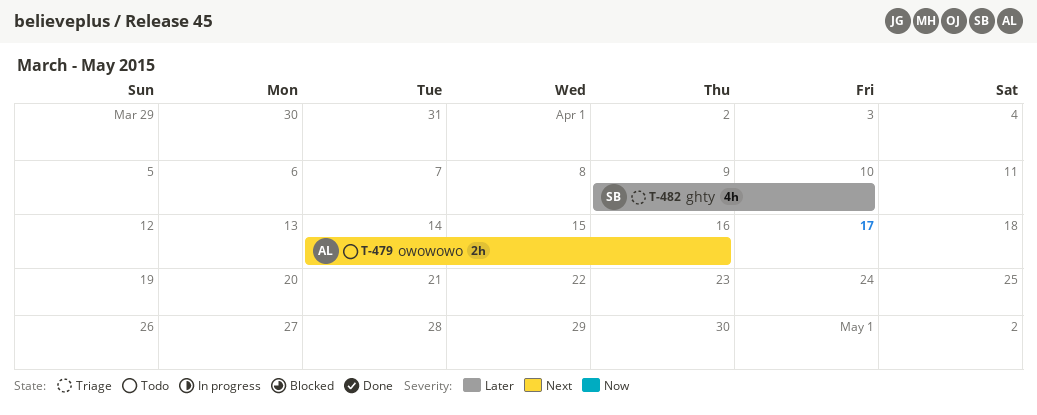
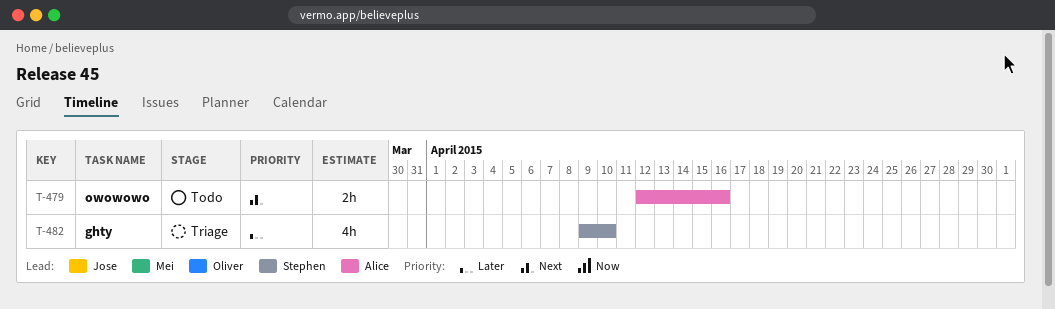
T-479, start: Apr 14 -> Apr 12

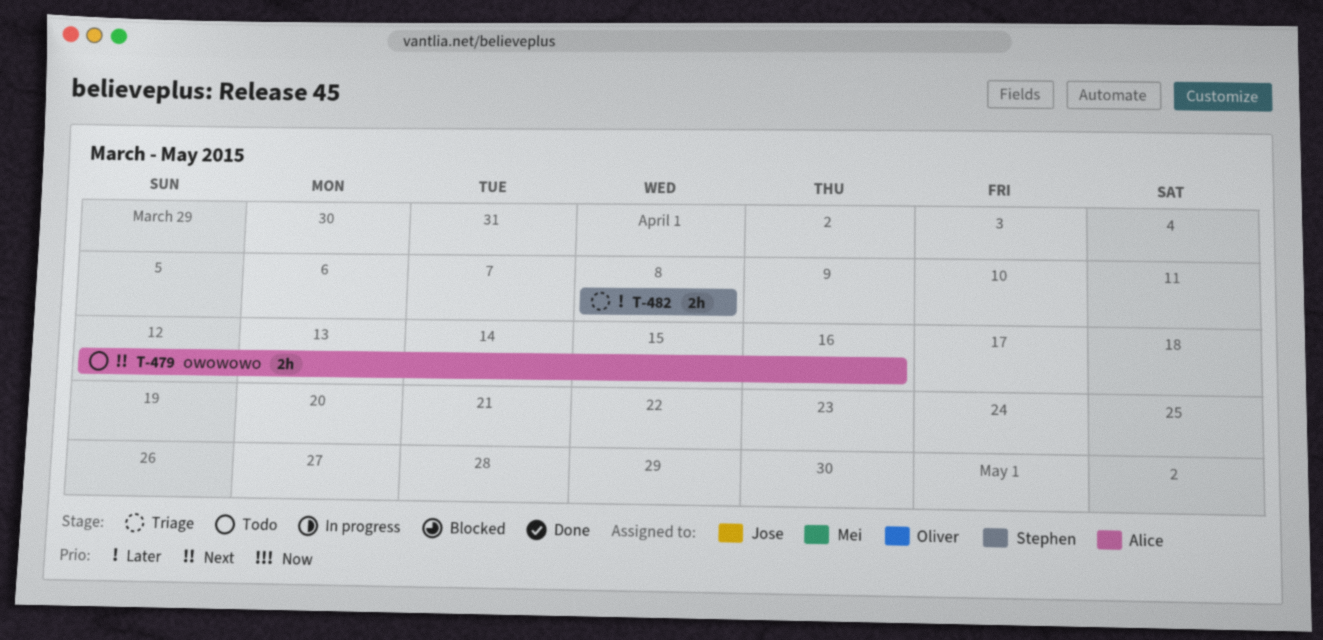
T-482, estimate: 4h -> 2h
T-482, start: Apr 9 -> Apr 8
T-482, due: Apr 10 -> Apr 8

